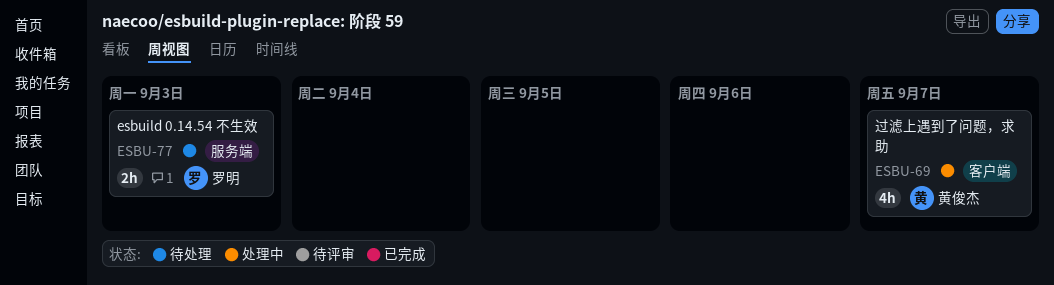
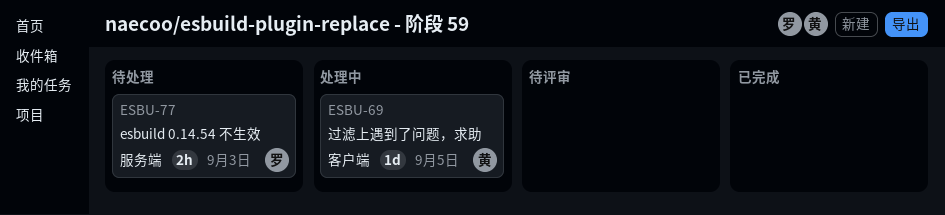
ESBU-69, estimate: 4h -> 1d
ESBU-69, due: Sep 7 -> Sep 5

